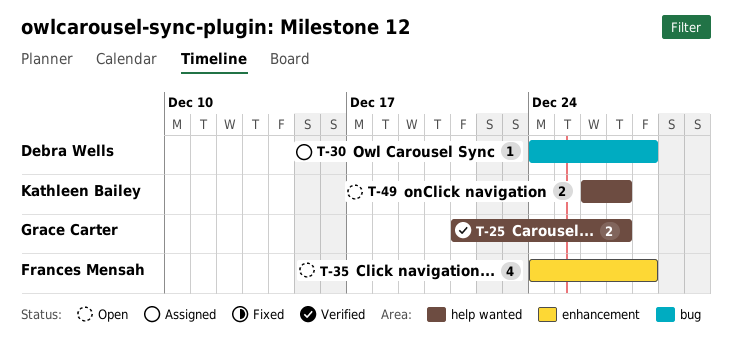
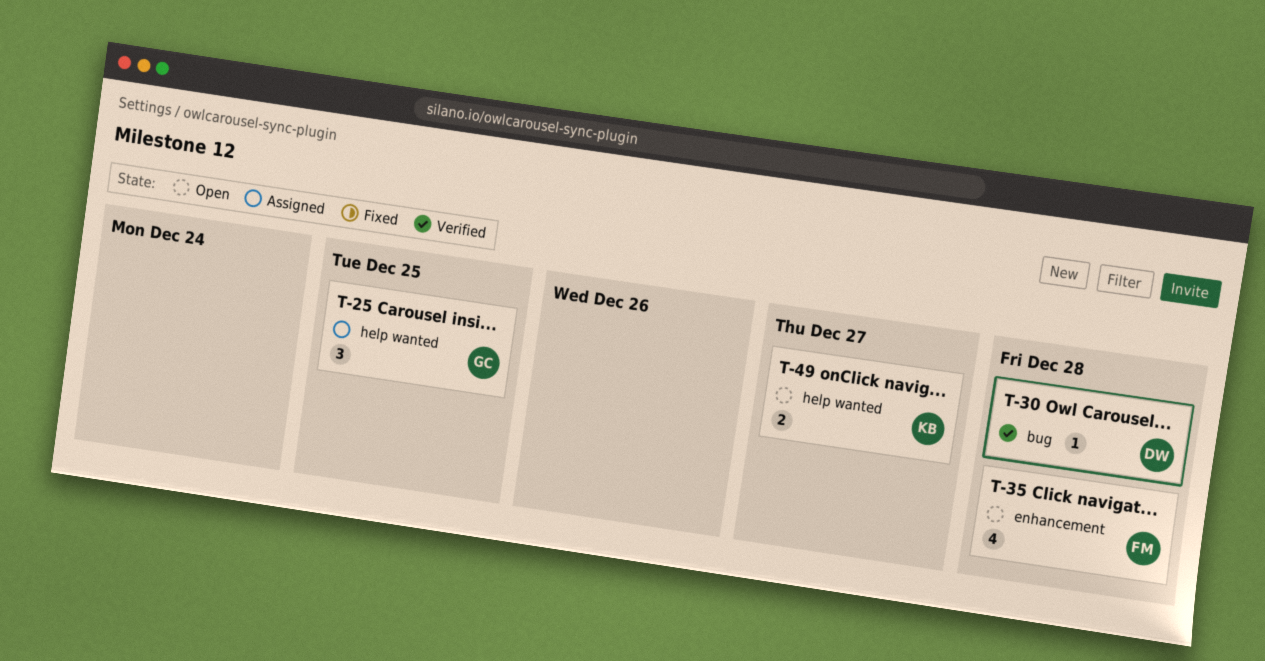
T-25, status: Verified -> Assigned
T-25, estimate: 2 -> 3
T-25, due: Dec 27 -> Dec 25
T-30, status: Assigned -> Verified

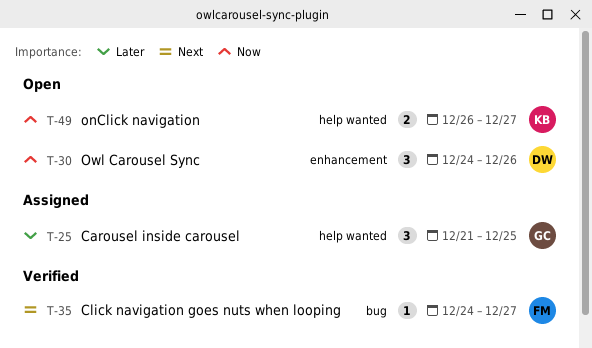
T-30, status: Verified -> Open
T-30, label: bug -> enhancement
T-30, estimate: 1 -> 3
T-30, due: Dec 28 -> Dec 26
T-35, status: Open -> Verified
T-35, label: enhancement -> bug
T-35, estimate: 4 -> 1
T-35, due: Dec 28 -> Dec 27

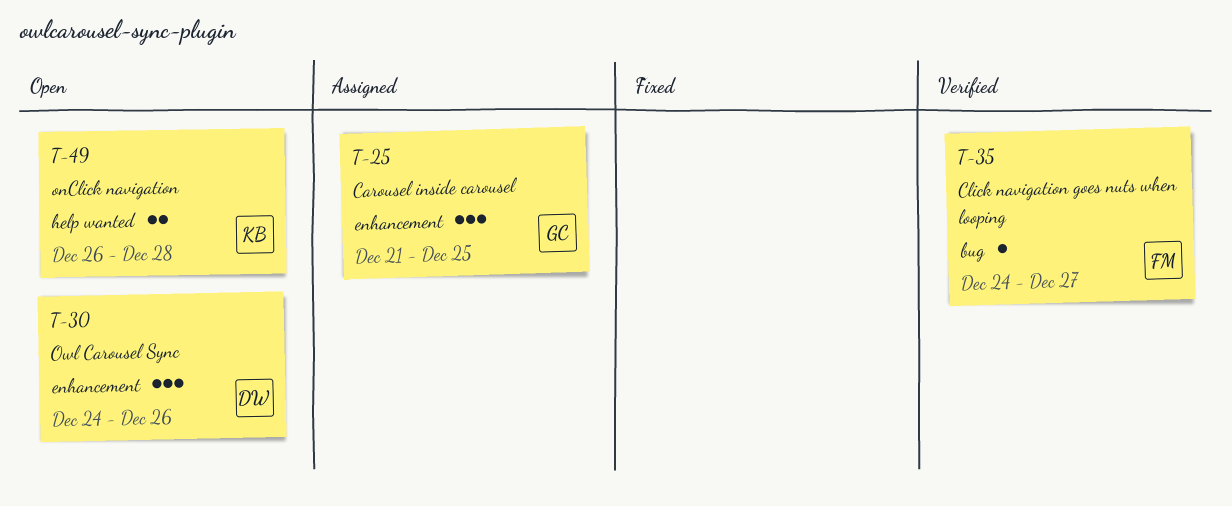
T-25, label: help wanted -> enhancement
T-49, due: Dec 27 -> Dec 28

